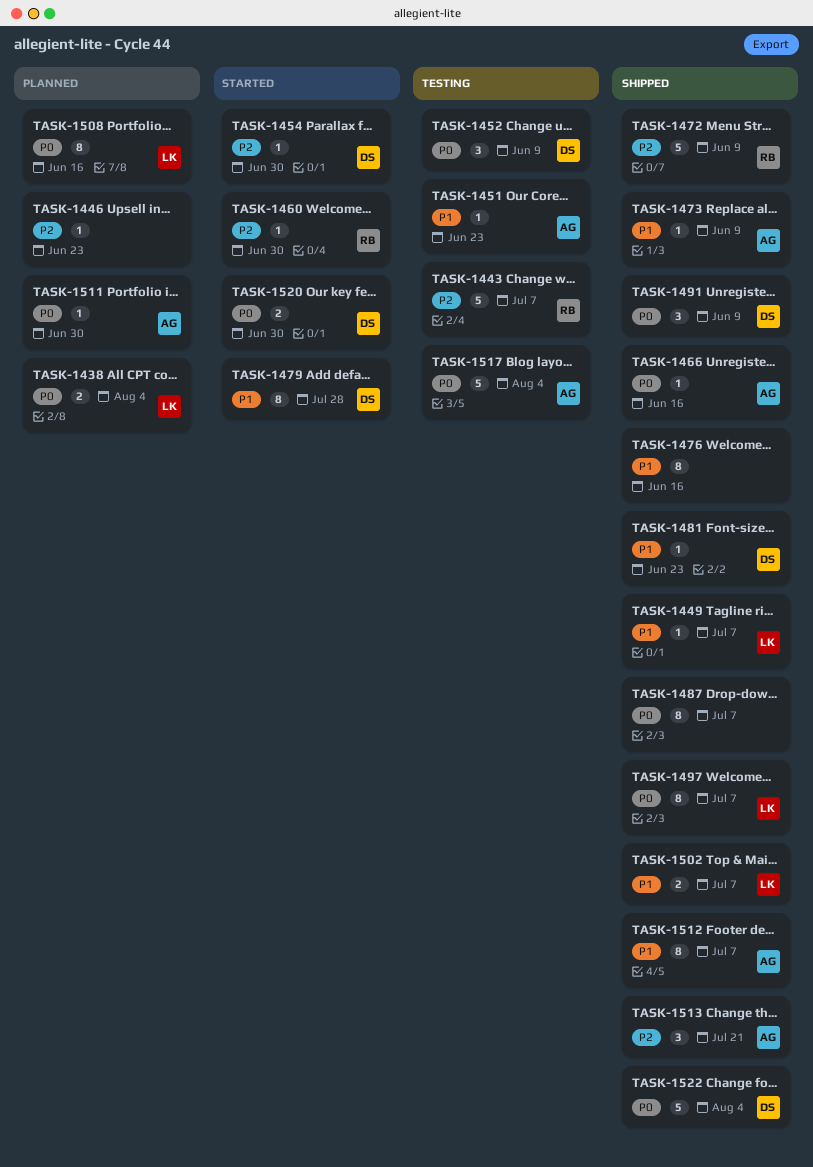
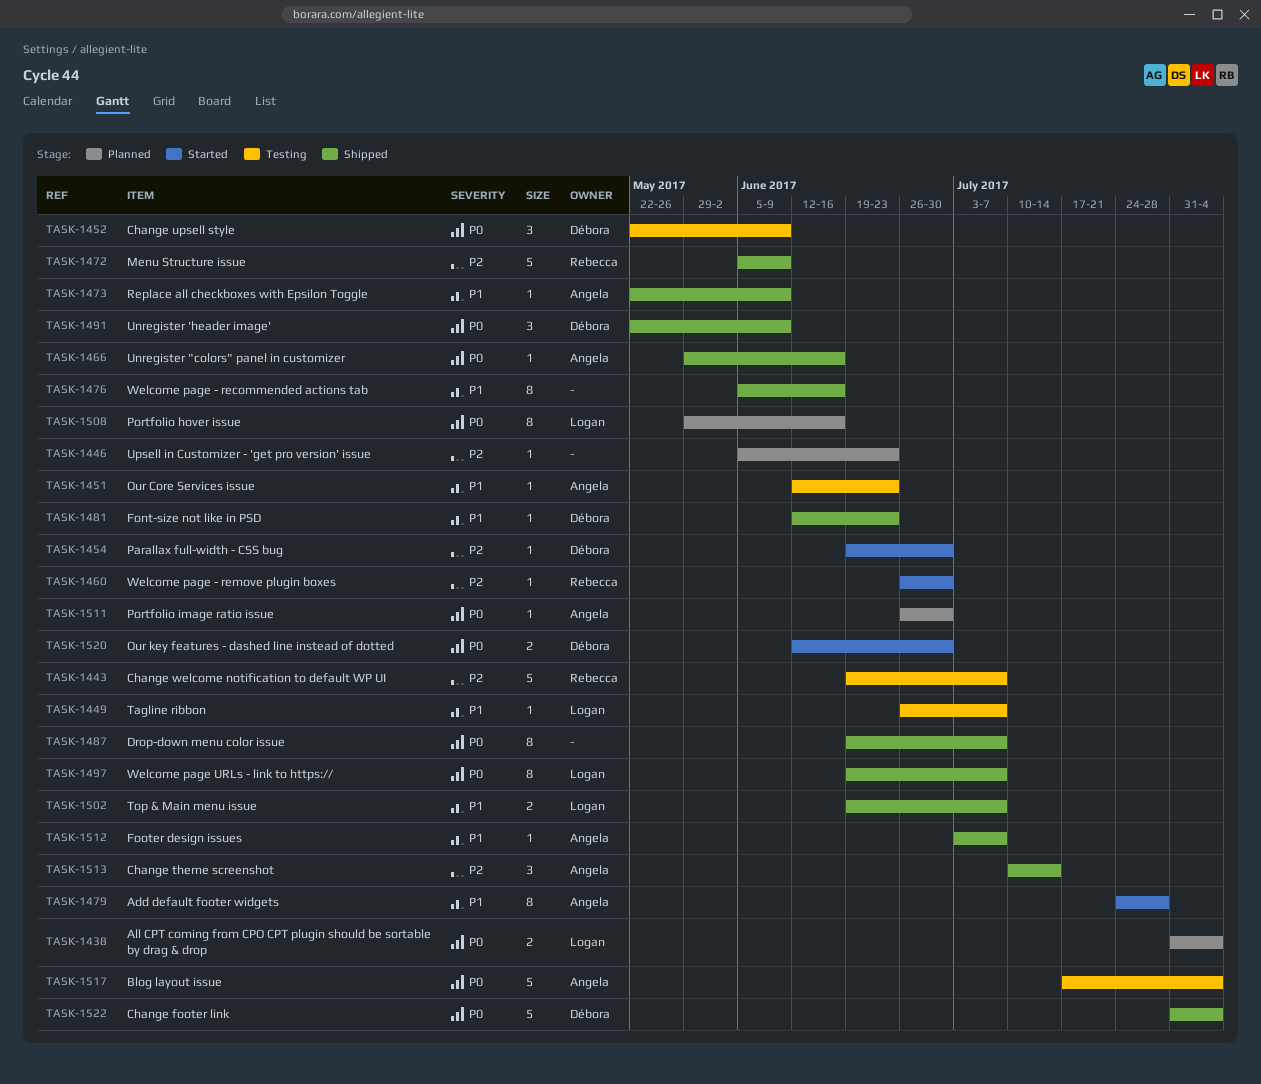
TASK-1449, status: Shipped -> Testing
TASK-1479, owner: Débora -> Angela
TASK-1512, estimate: 8 -> 1
TASK-1513, due: Jul 21 -> Jul 14

